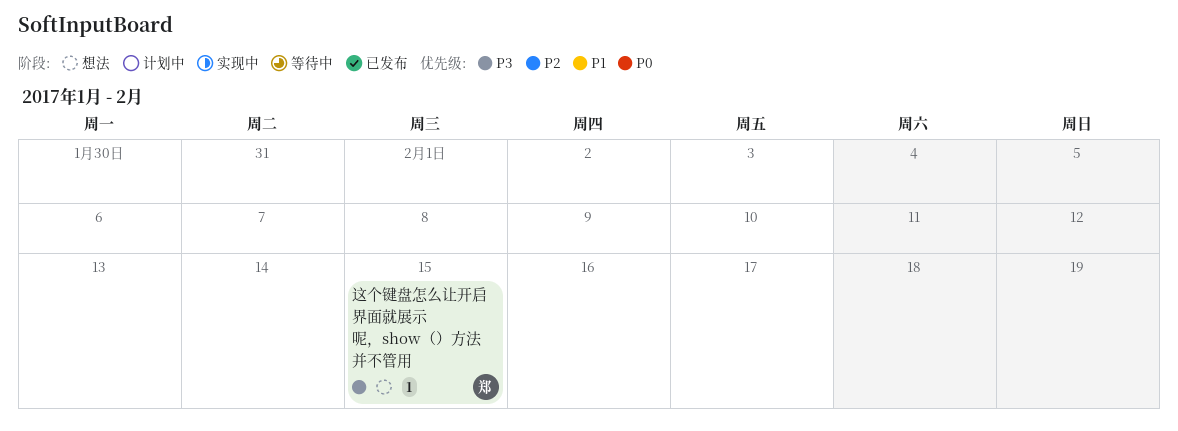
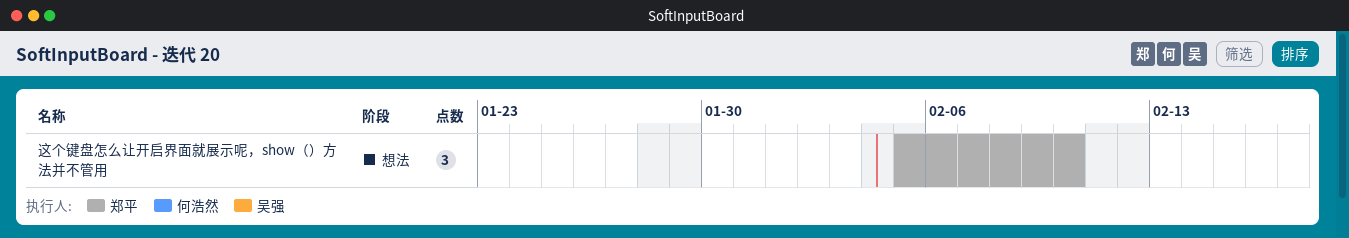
这个键盘怎么让开启界面就展示呢，show（）方法并不管用, estimate: 1 -> 3
这个键盘怎么让开启界面就展示呢，show（）方法并不管用, due: Feb 15 -> Feb 10

